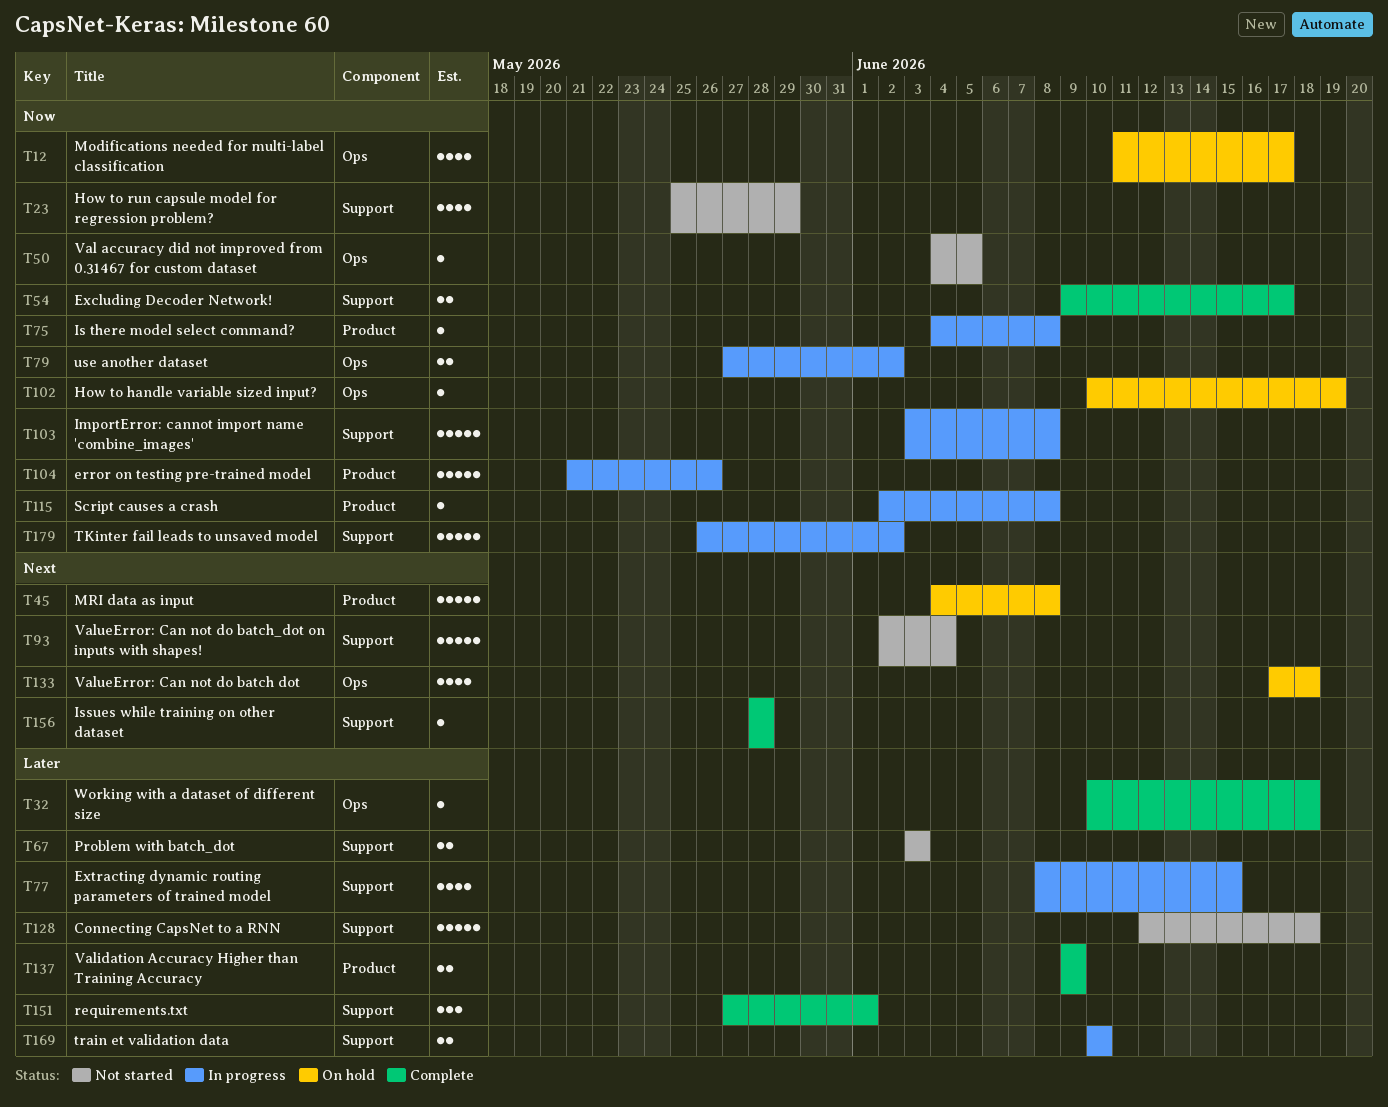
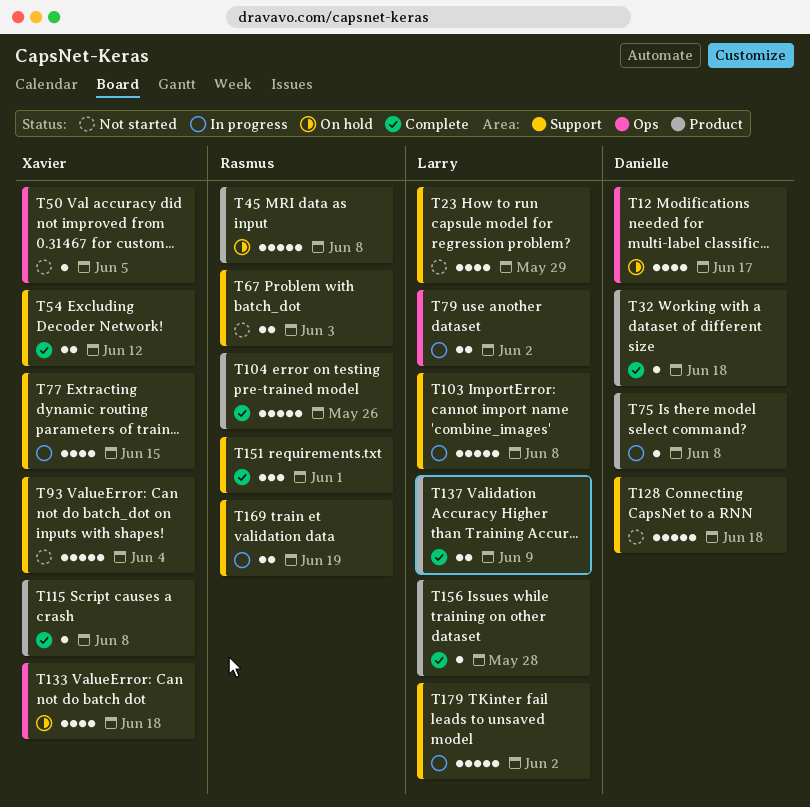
T32, label: Ops -> Product
T54, due: Jun 17 -> Jun 12
T102: present -> none
T104, status: In progress -> Complete
T115, status: In progress -> Complete
T156, label: Support -> Product
T169, due: Jun 10 -> Jun 19

